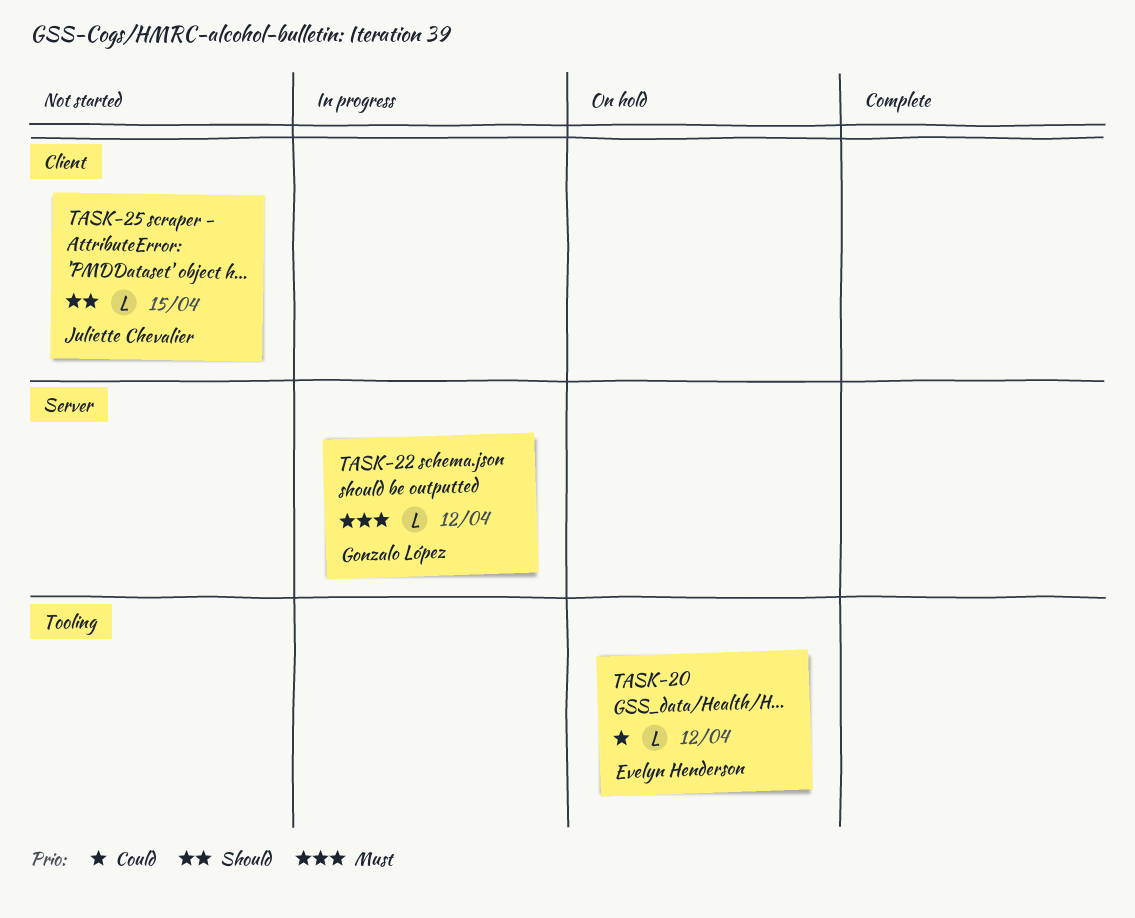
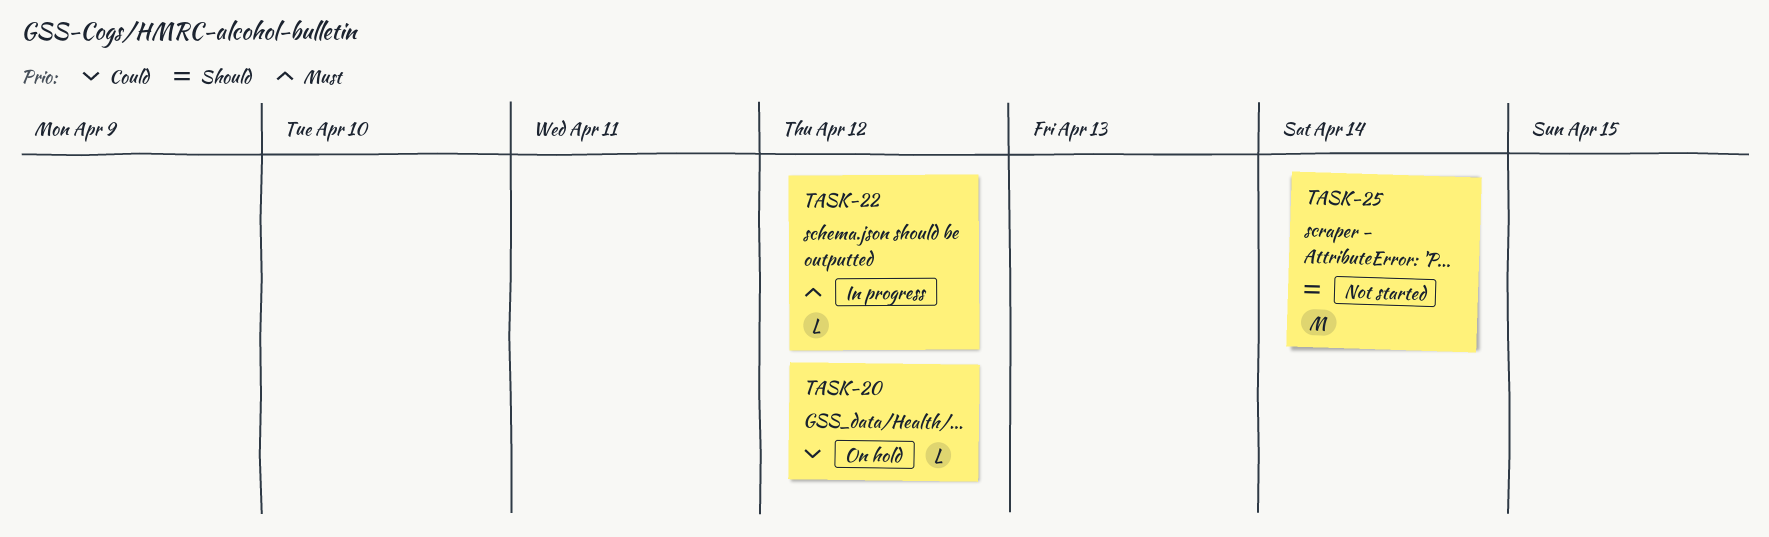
TASK-25, estimate: L -> M
TASK-25, due: Apr 15 -> Apr 14

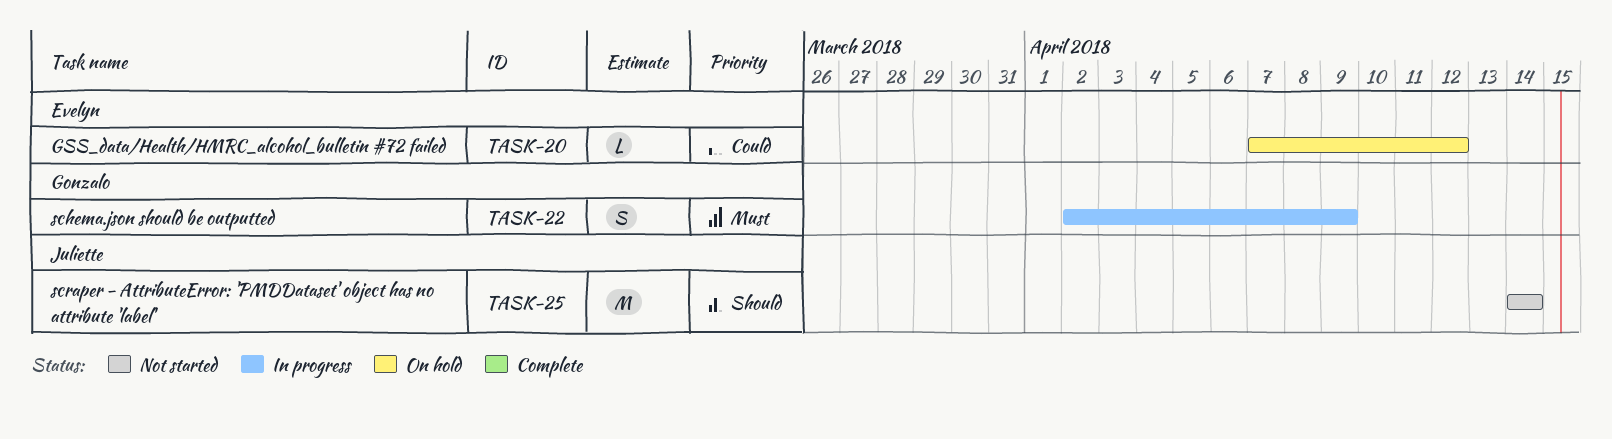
TASK-22, estimate: L -> S
TASK-22, due: Apr 12 -> Apr 9

